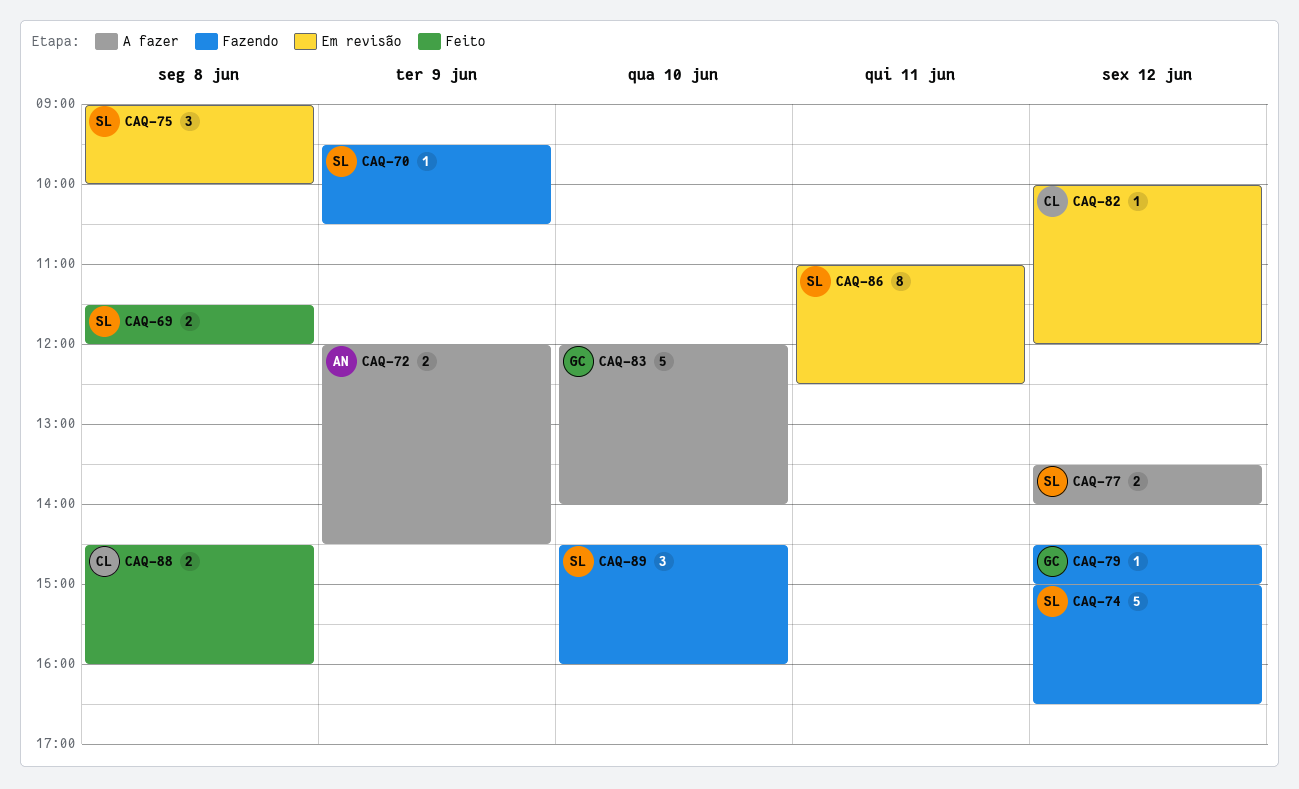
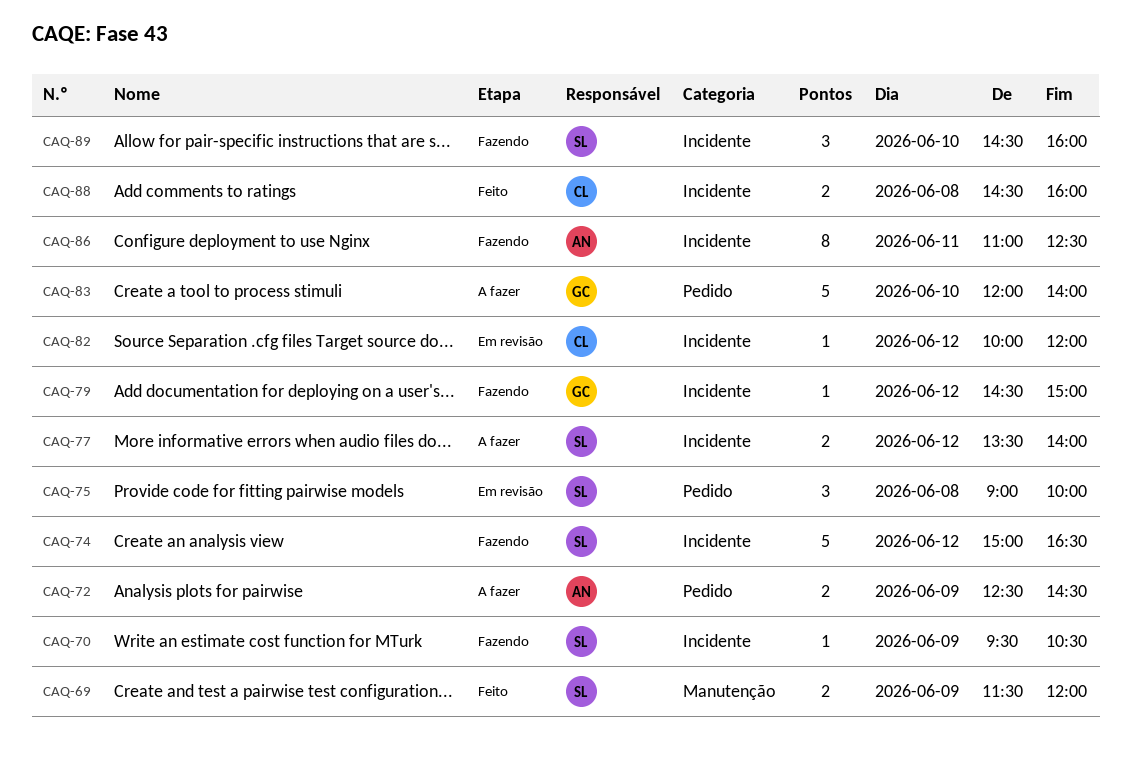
CAQ-69, day: Jun 8 -> Jun 9
CAQ-72, begins: 12:00 -> 12:30
CAQ-86, status: Em revisão -> Fazendo
CAQ-86, owner: SL -> AN

